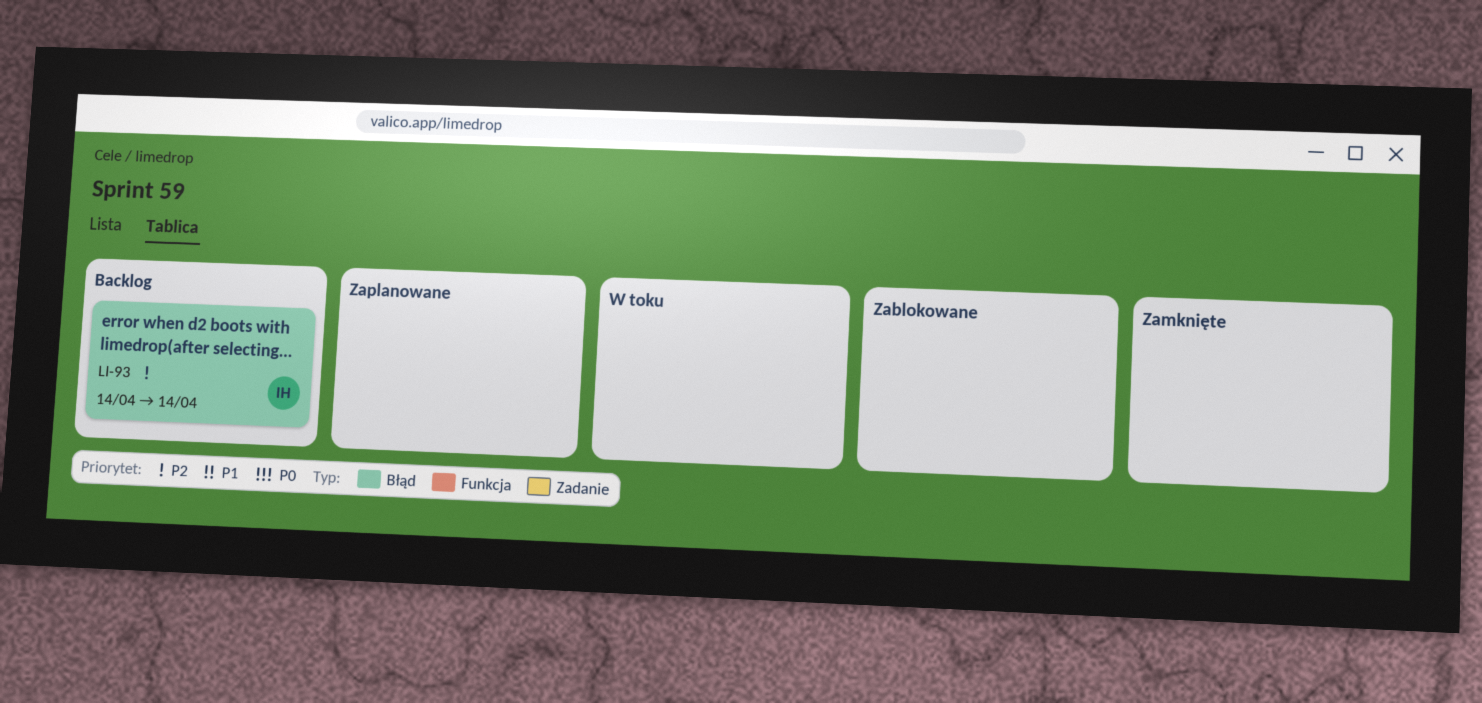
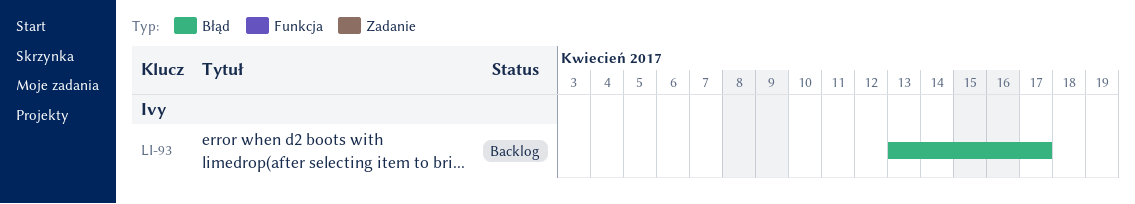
LI-93, start: Apr 14 -> Apr 13
LI-93, due: Apr 14 -> Apr 17

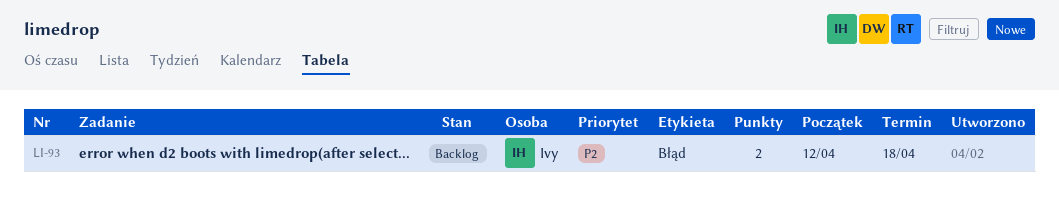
LI-93, start: Apr 13 -> Apr 12
LI-93, due: Apr 17 -> Apr 18

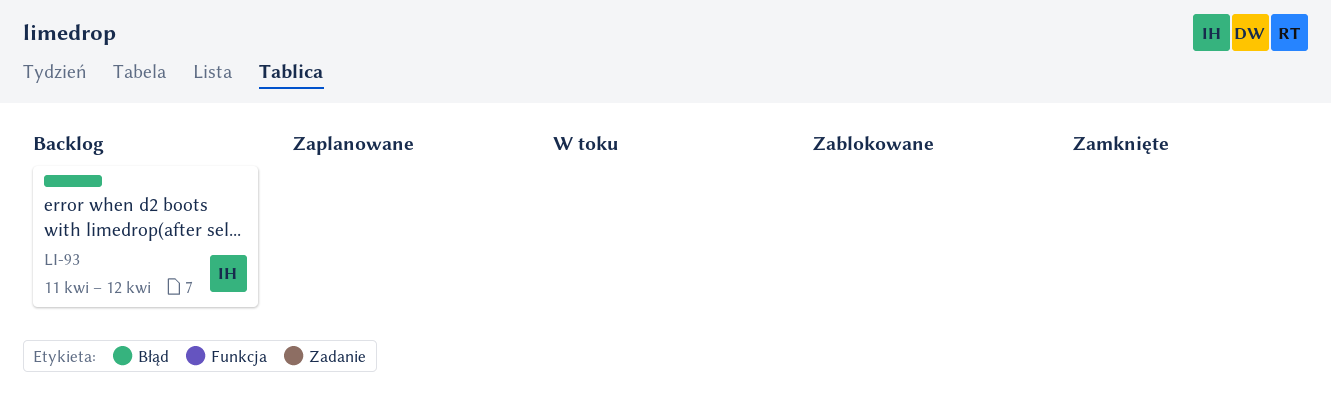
LI-93, start: Apr 12 -> Apr 11
LI-93, due: Apr 18 -> Apr 12

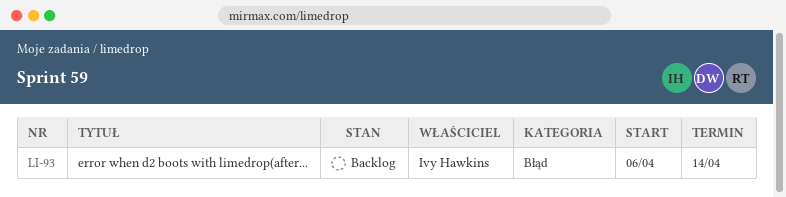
LI-93, start: Apr 11 -> Apr 6
LI-93, due: Apr 12 -> Apr 14

